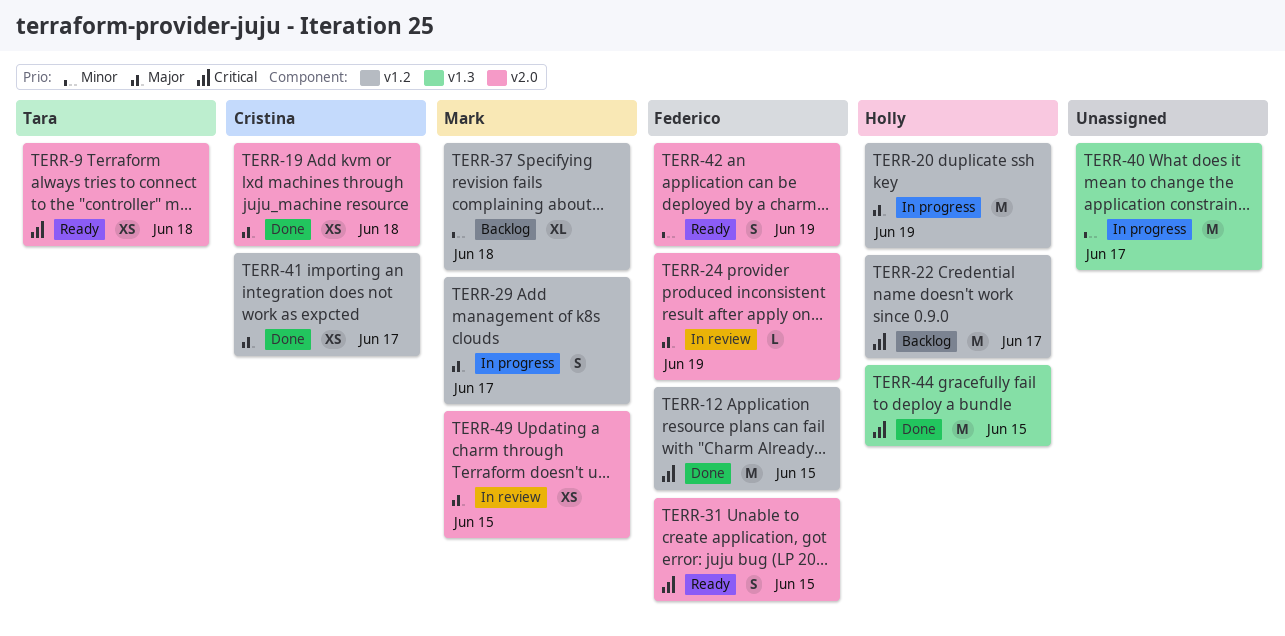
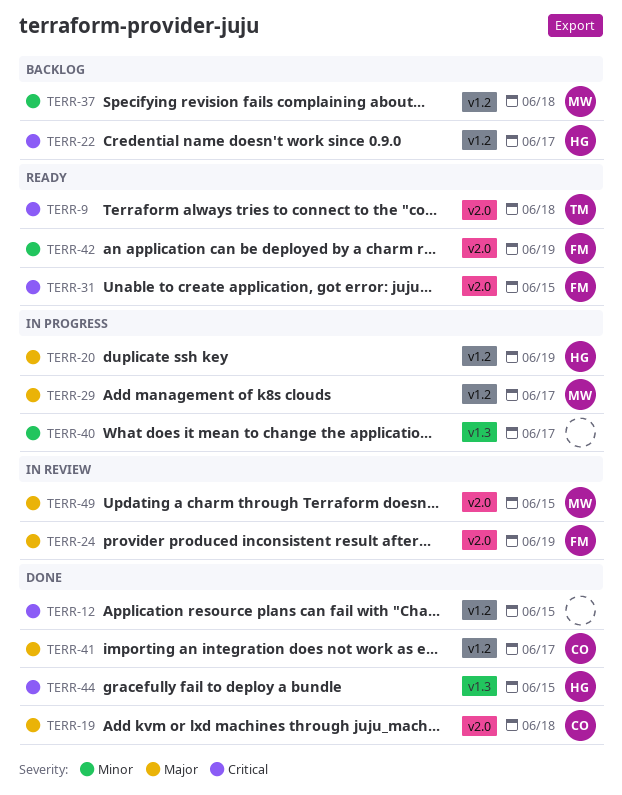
TERR-12, owner: Federico -> none

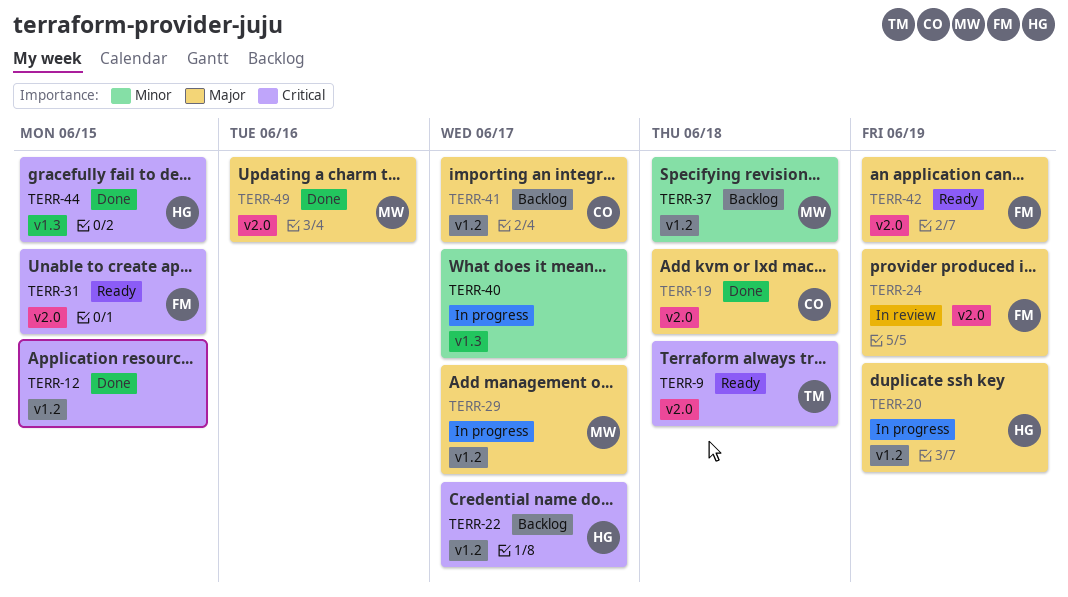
TERR-41, status: Done -> Backlog
TERR-42, priority: Minor -> Major
TERR-49, status: In review -> Done
TERR-49, due: Jun 15 -> Jun 16

